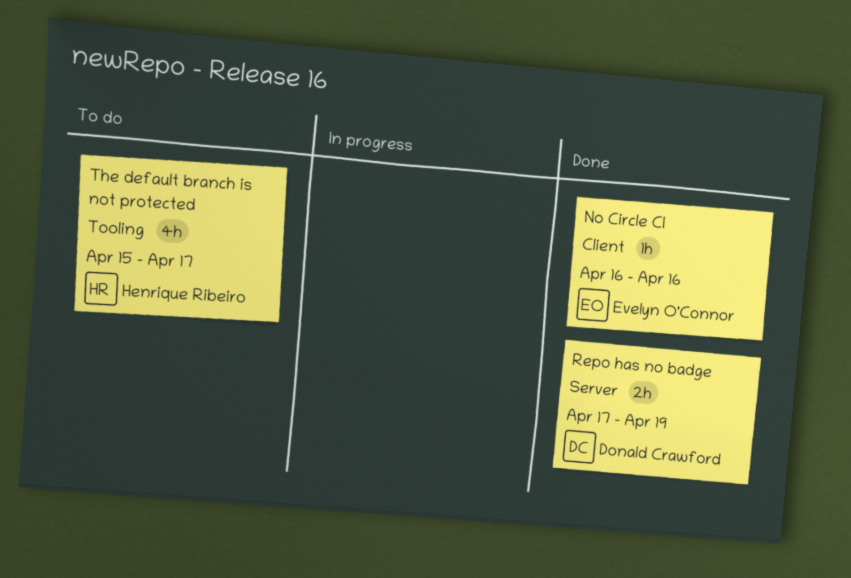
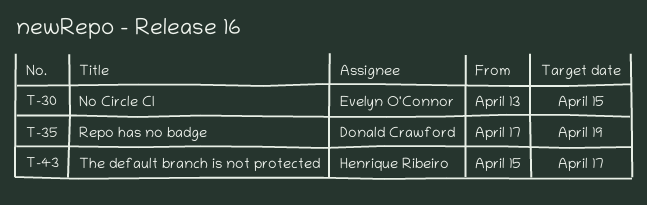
No Circle CI, start: Apr 16 -> Apr 13
No Circle CI, due: Apr 16 -> Apr 15

